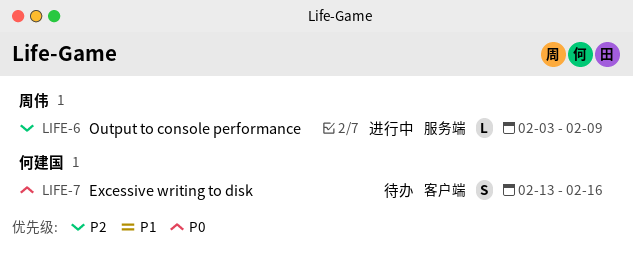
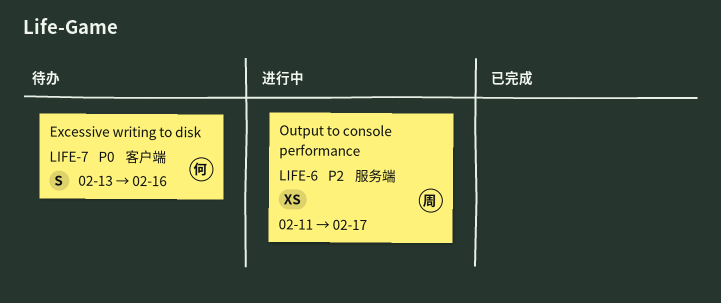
LIFE-6, estimate: L -> XS
LIFE-6, start: Feb 3 -> Feb 11
LIFE-6, due: Feb 9 -> Feb 17

